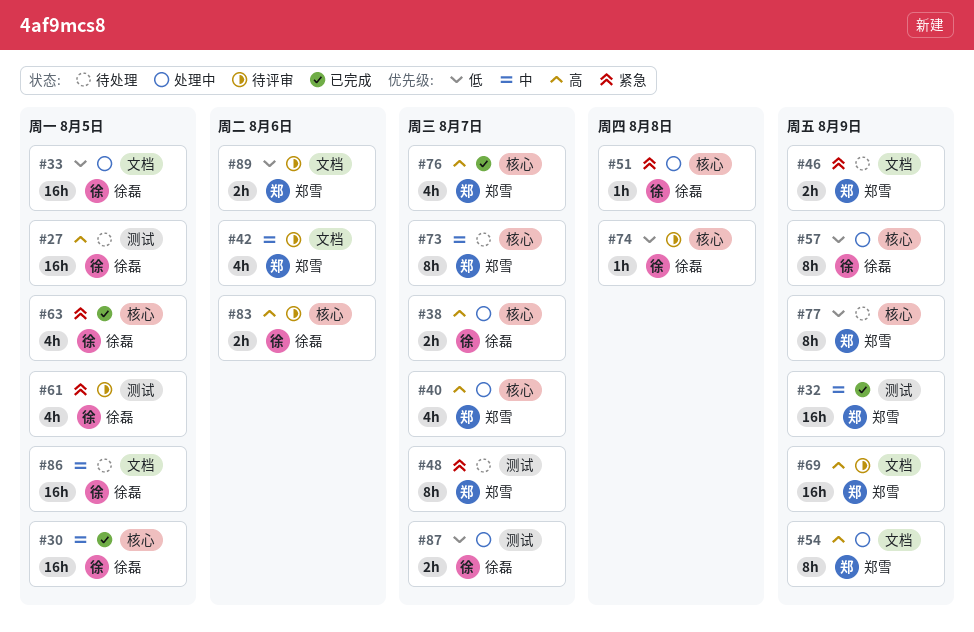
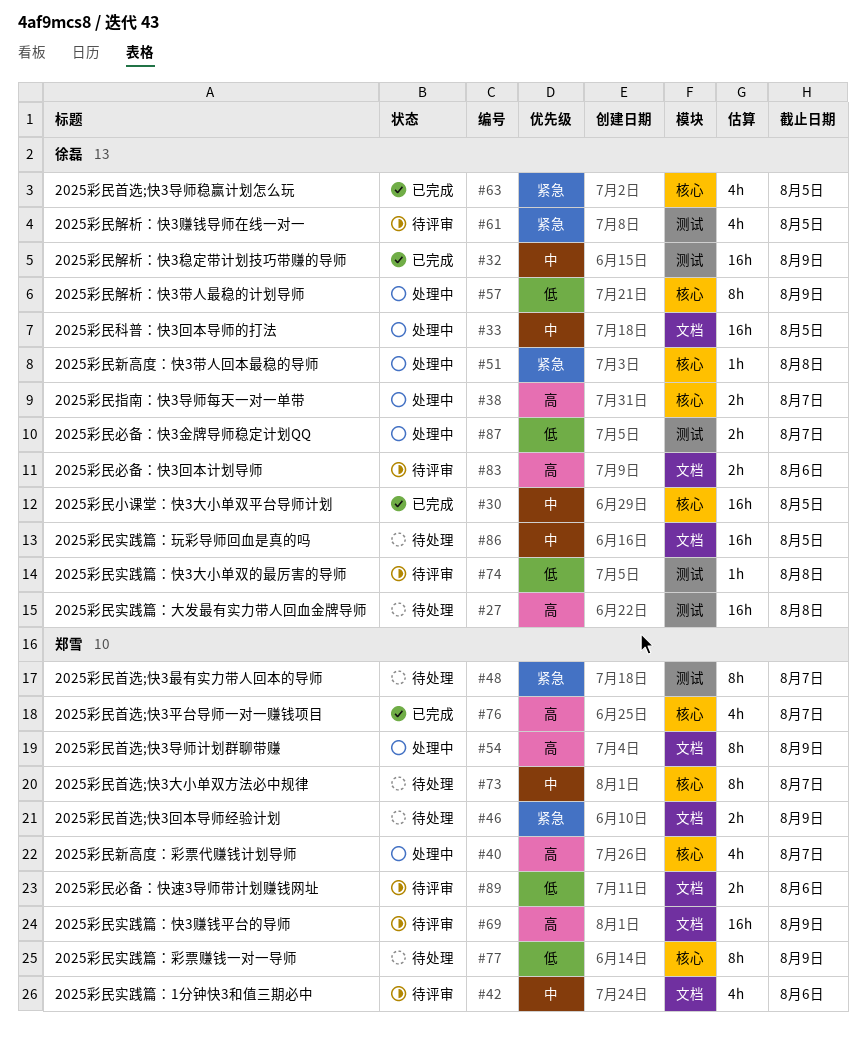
#27, due: Aug 5 -> Aug 8
#32, owner: 郑雪 -> 徐磊
#33, priority: 低 -> 中
#74, label: 核心 -> 测试
#83, label: 核心 -> 文档

